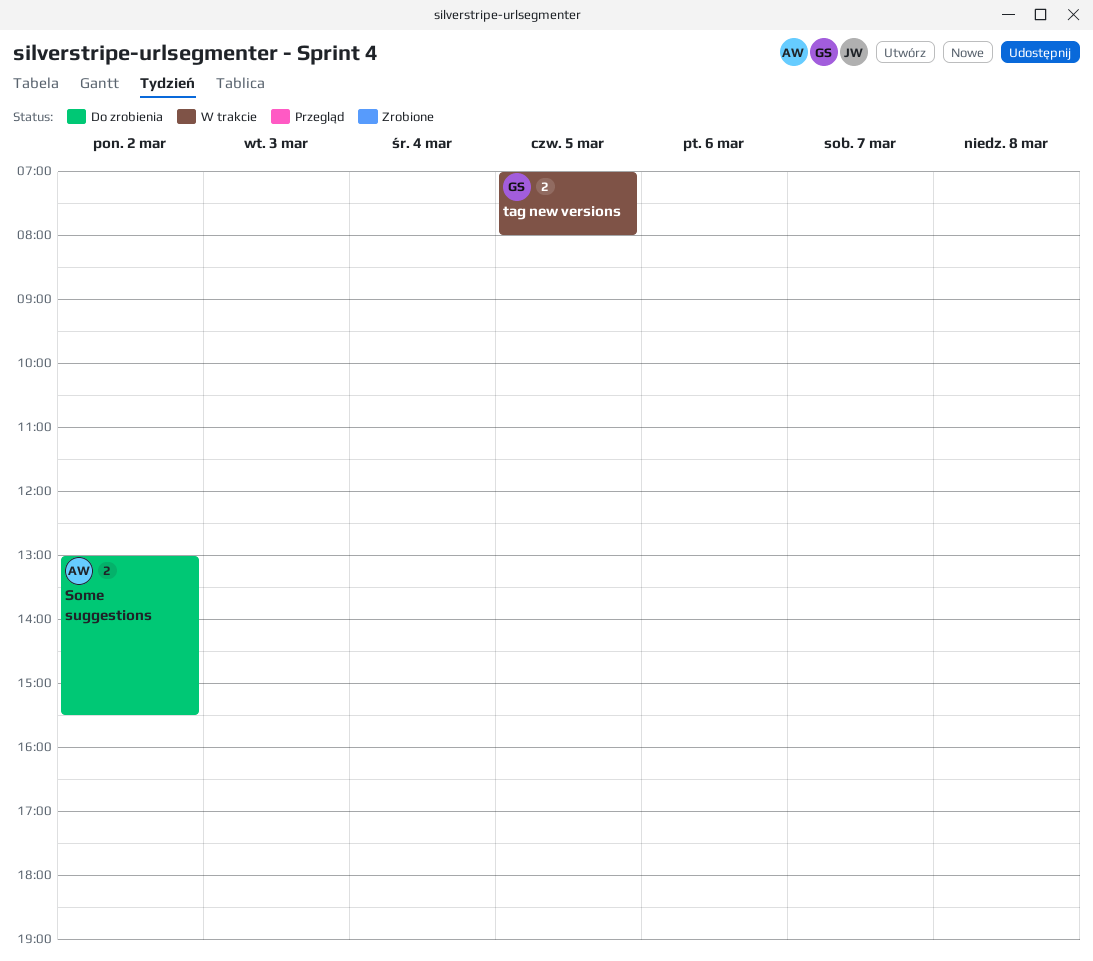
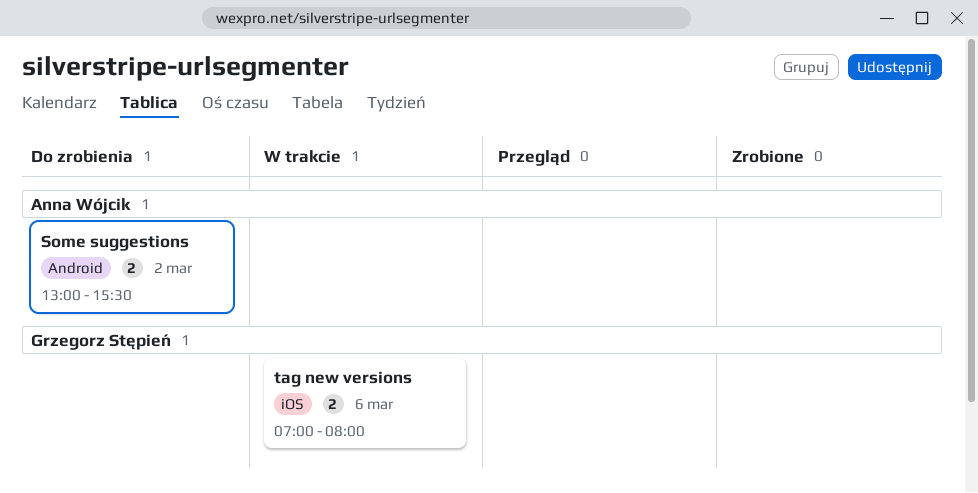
tag new versions, day: Mar 5 -> Mar 6

